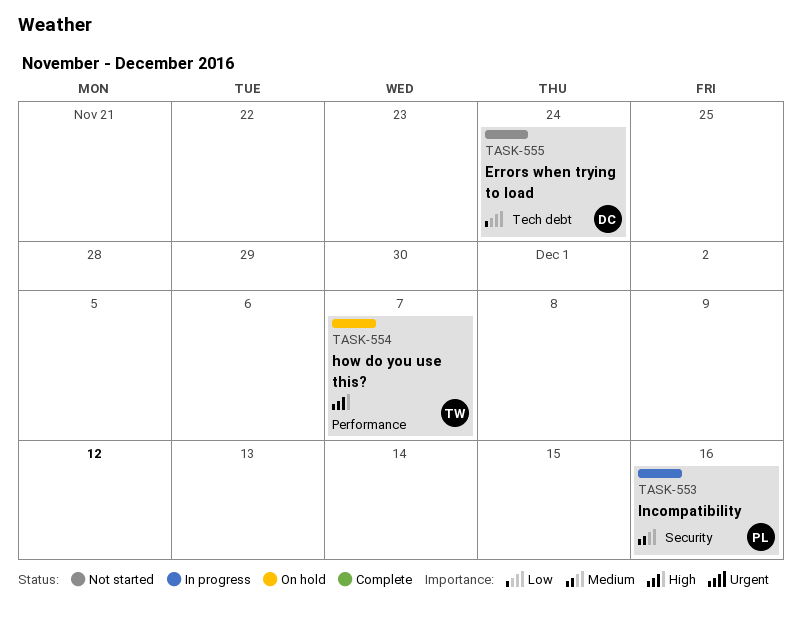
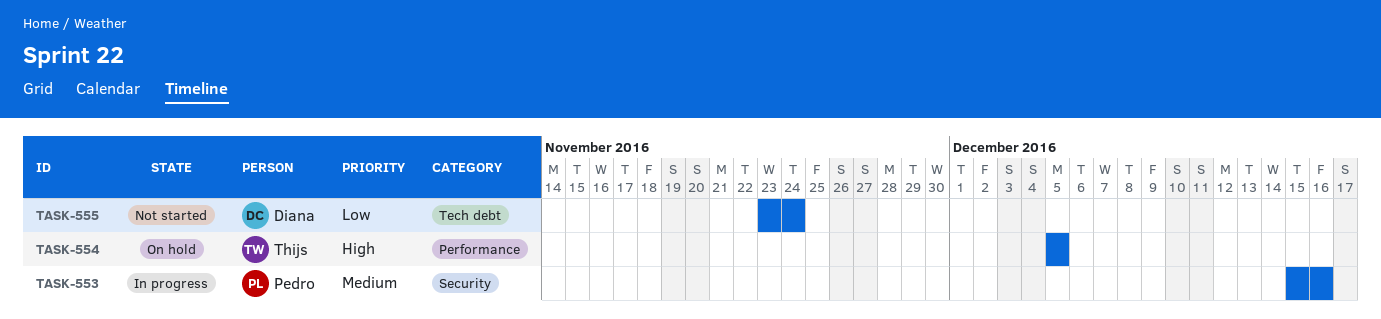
TASK-554, due: Dec 7 -> Dec 5

